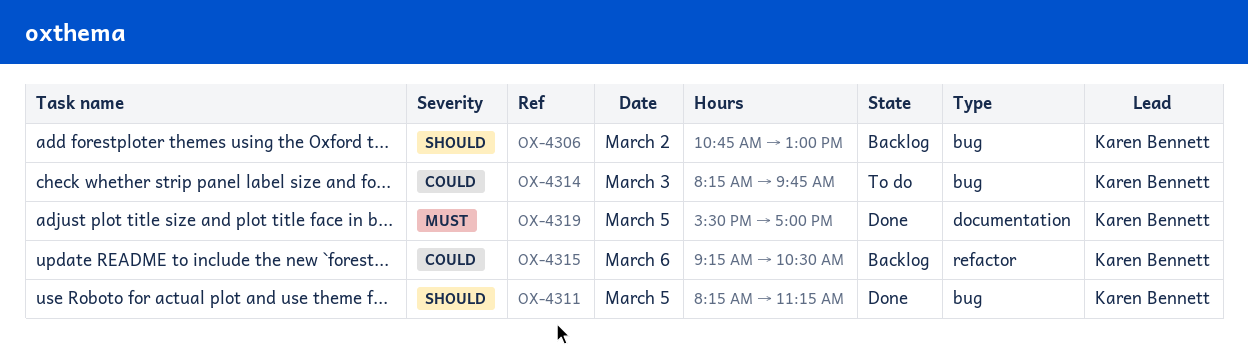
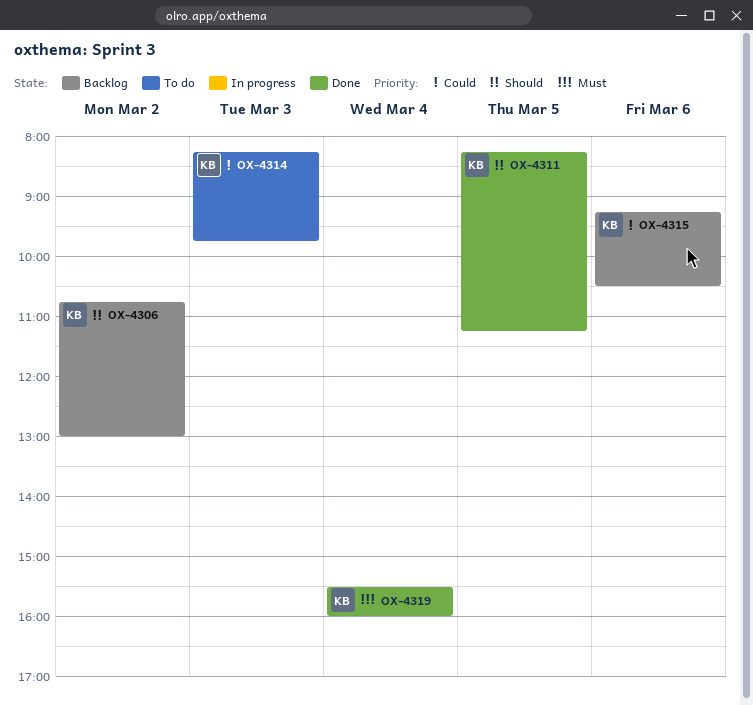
OX-4319, day: Mar 5 -> Mar 4
OX-4319, ends: 17:00 -> 16:00

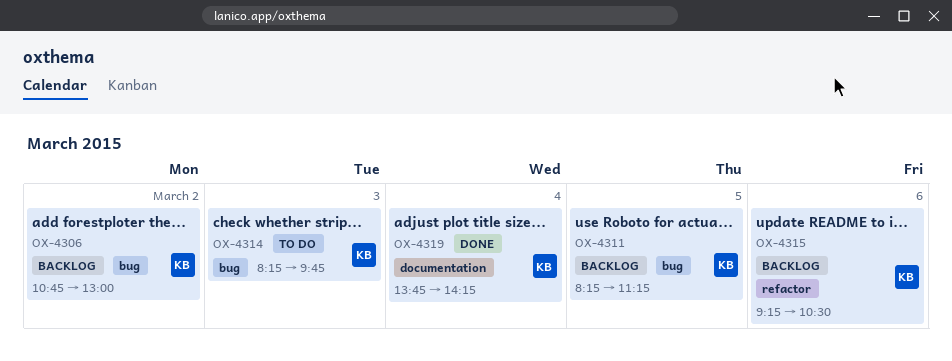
OX-4311, status: Done -> Backlog
OX-4319, begins: 15:30 -> 13:45
OX-4319, ends: 16:00 -> 14:15

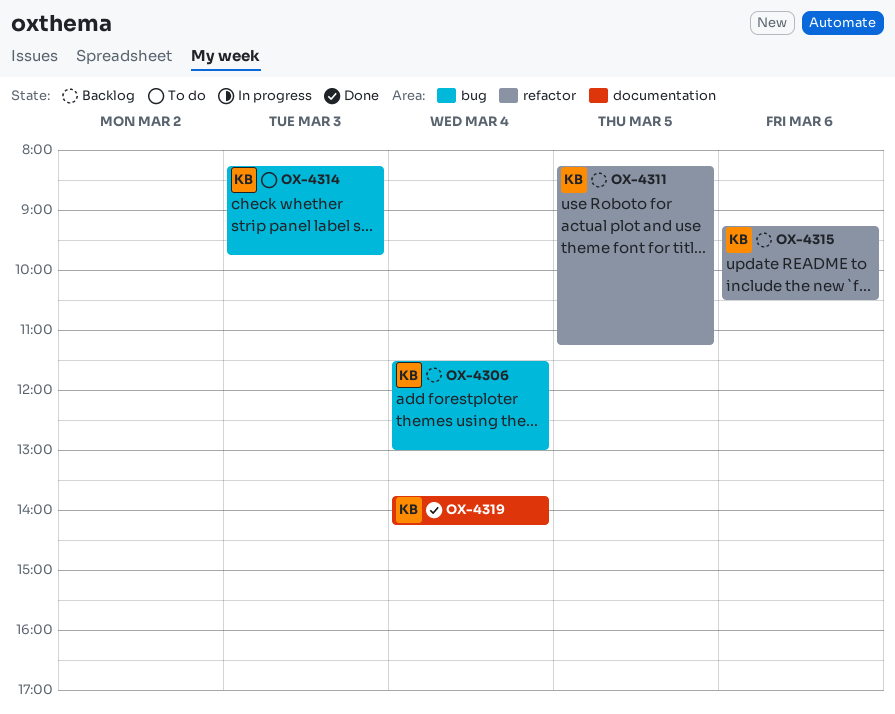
OX-4306, day: Mar 2 -> Mar 4
OX-4306, begins: 10:45 -> 11:30
OX-4311, label: bug -> refactor

